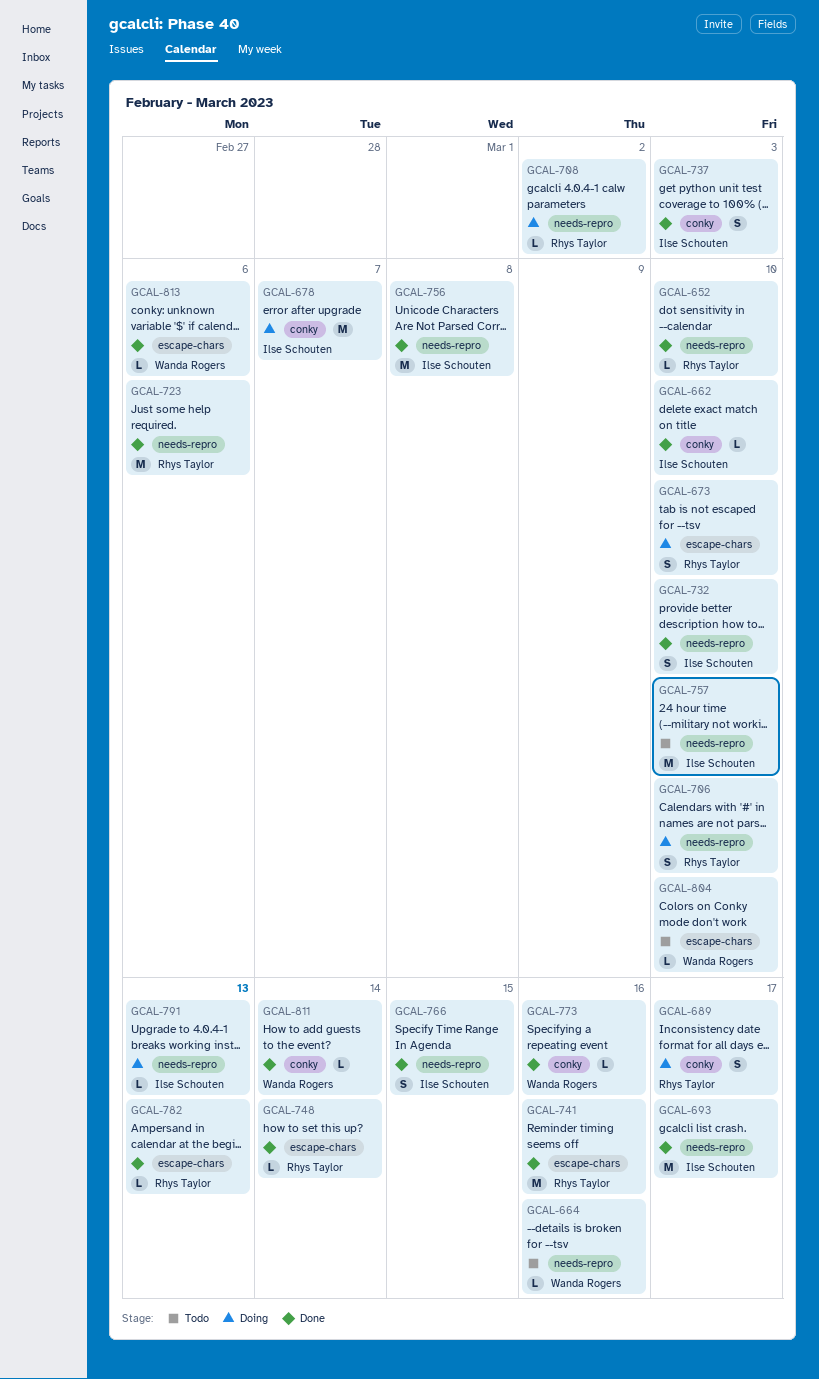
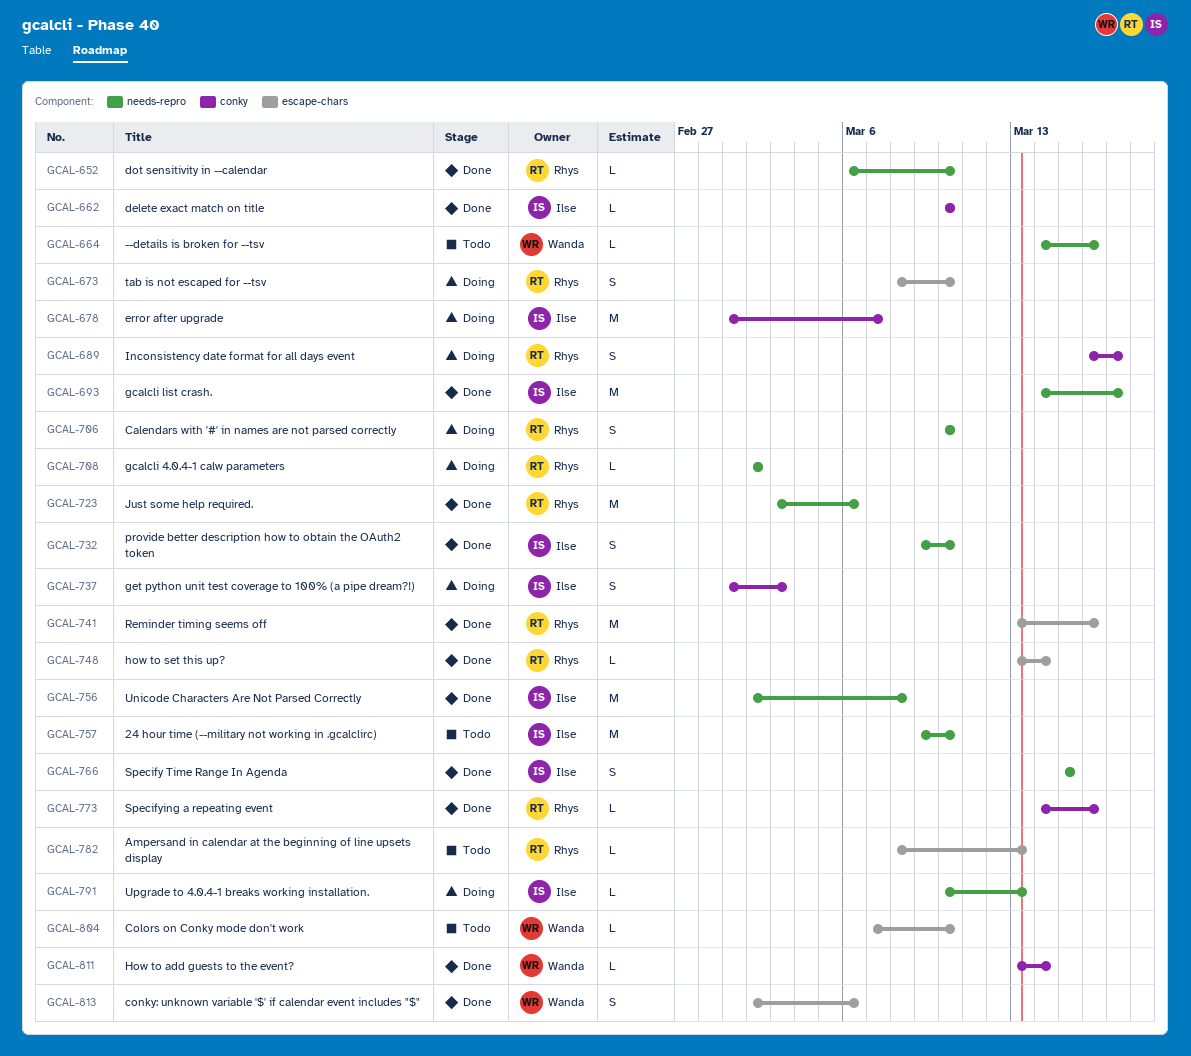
GCAL-737, status: Done -> Doing
GCAL-773, owner: Wanda Rogers -> Rhys Taylor
GCAL-782, status: Done -> Todo
GCAL-813, estimate: L -> S

